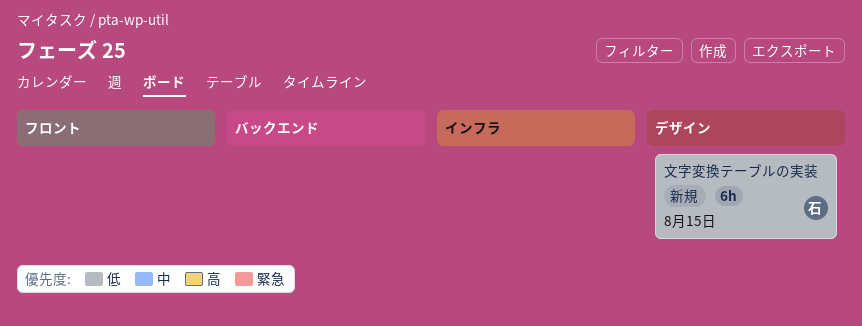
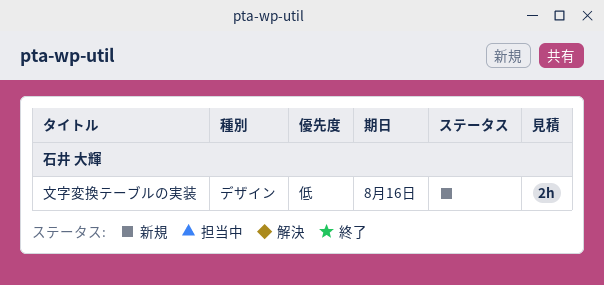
文字変換テーブルの実装, estimate: 6h -> 2h
文字変換テーブルの実装, due: Aug 15 -> Aug 16

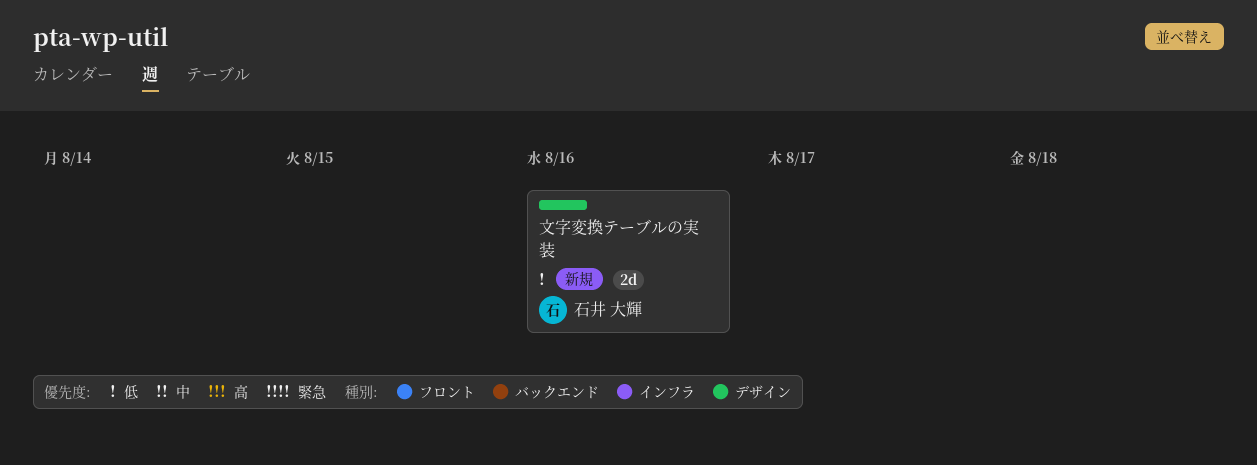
文字変換テーブルの実装, estimate: 2h -> 2d

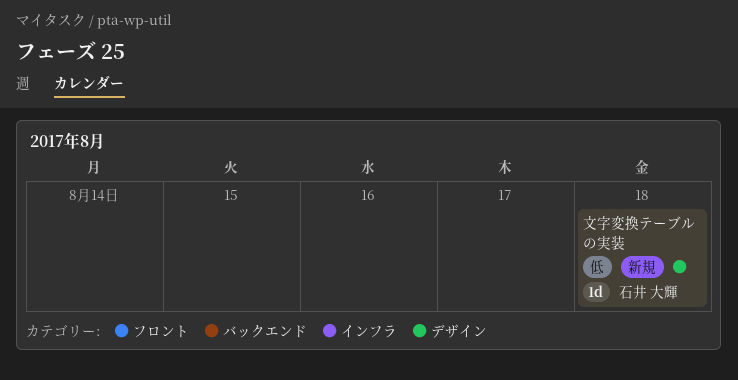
文字変換テーブルの実装, estimate: 2d -> 1d
文字変換テーブルの実装, due: Aug 16 -> Aug 18

